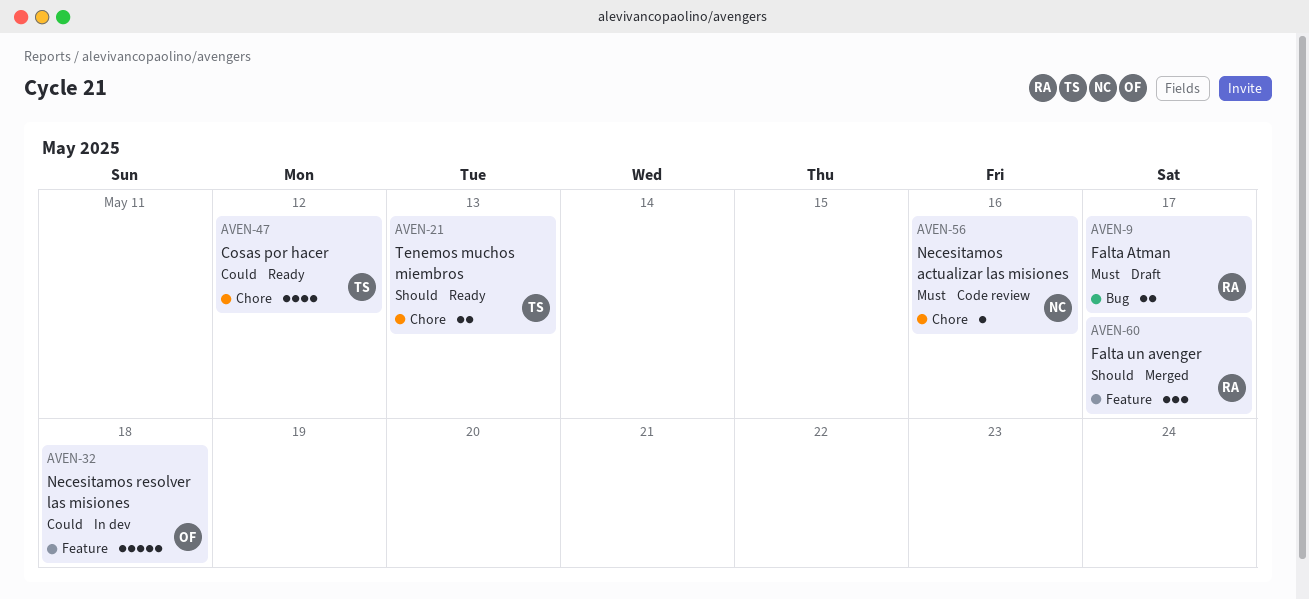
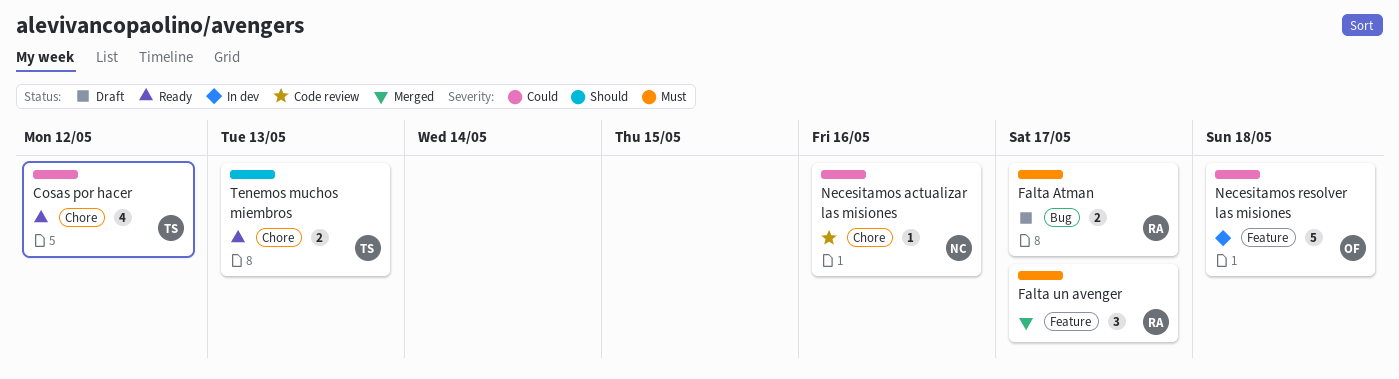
Falta un avenger, priority: Should -> Must
Necesitamos actualizar las misiones, priority: Must -> Could

